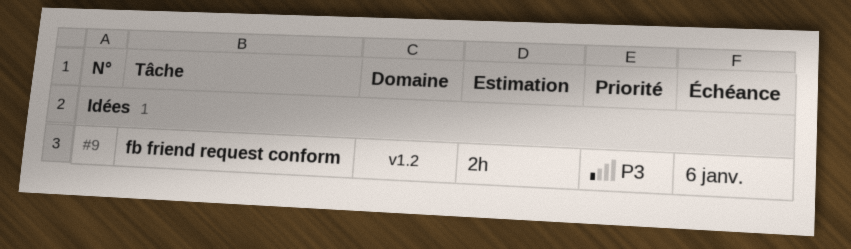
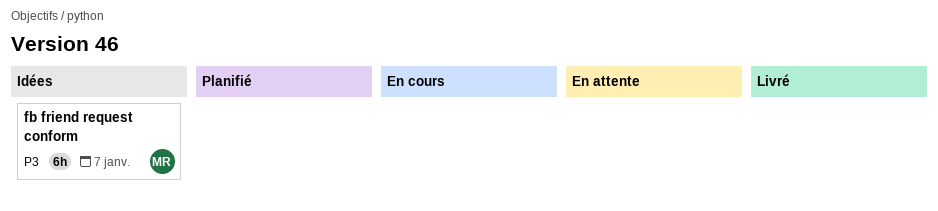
fb friend request conform, estimate: 2h -> 6h
fb friend request conform, due: Jan 6 -> Jan 7

